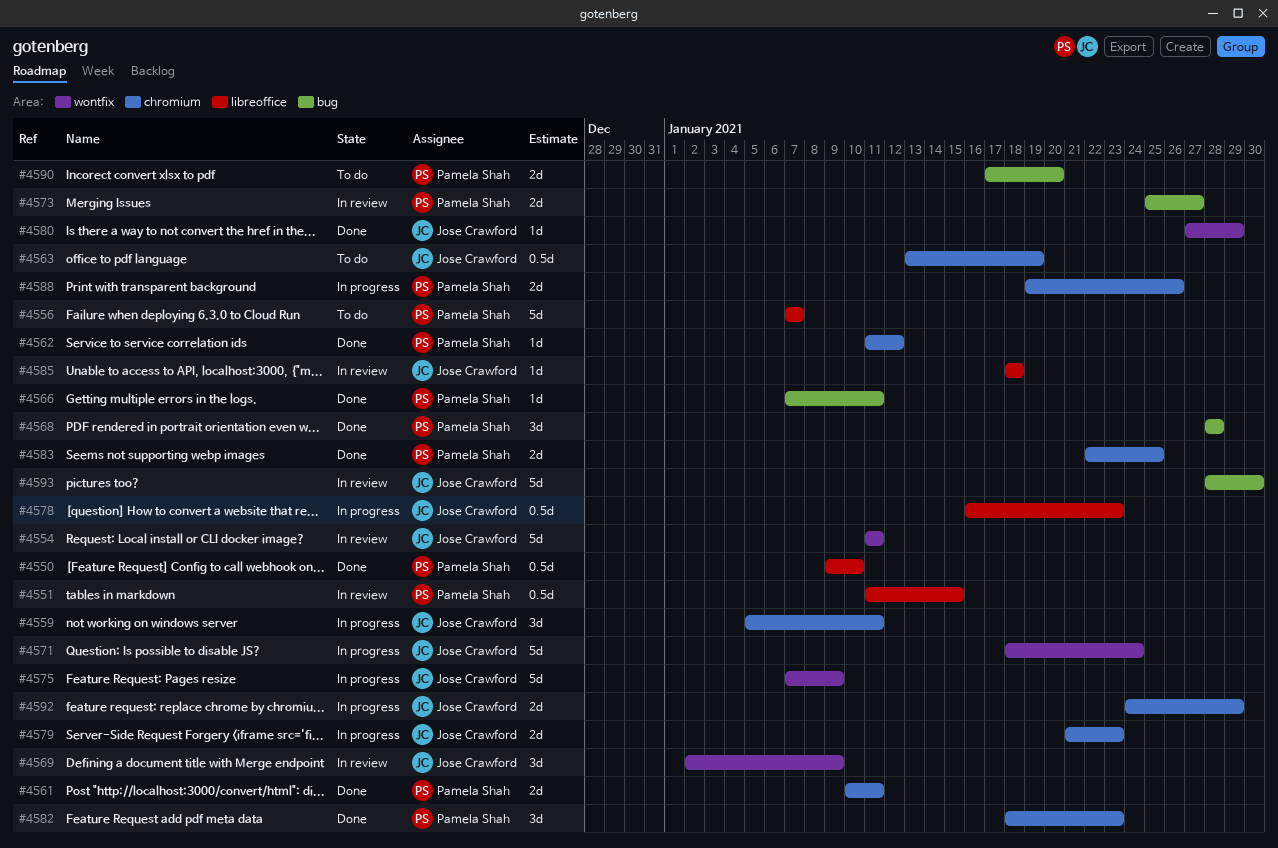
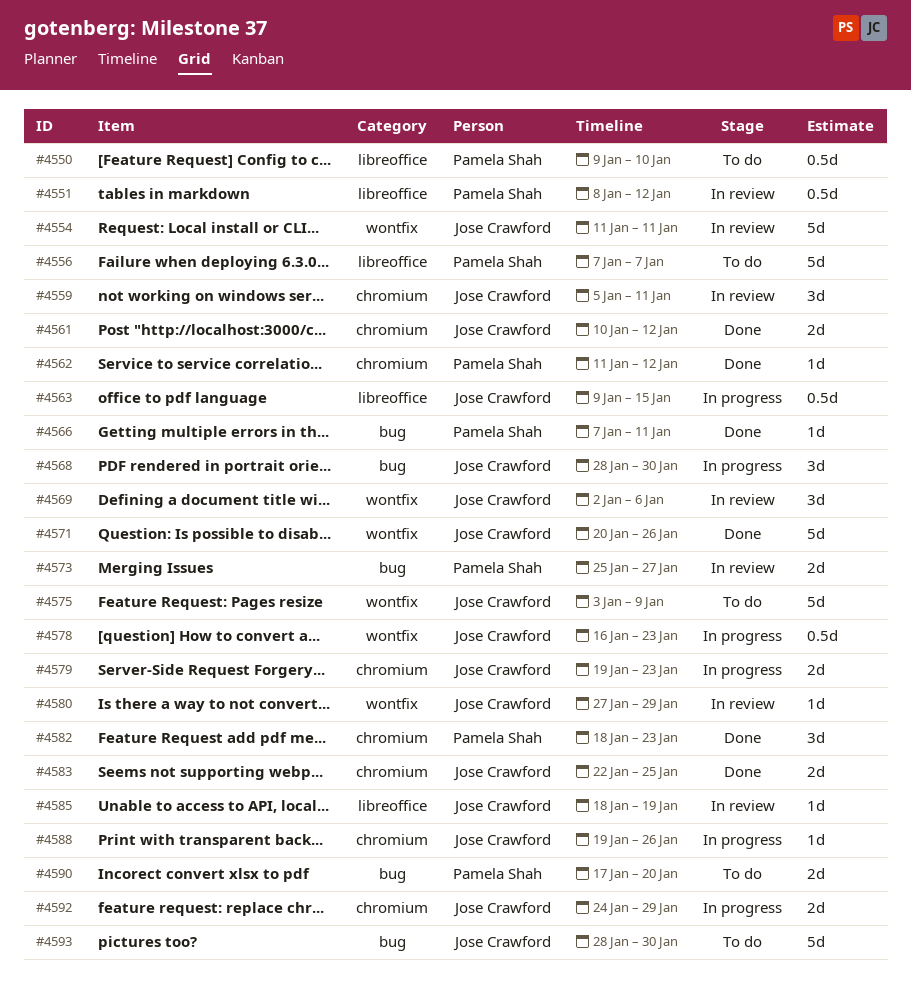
#4550, status: Done -> To do
#4551, start: Jan 11 -> Jan 8
#4551, due: Jan 15 -> Jan 12
#4559, status: In progress -> In review
#4561, owner: Pamela Shah -> Jose Crawford
#4561, due: Jan 11 -> Jan 12
#4563, status: To do -> In progress
#4563, label: chromium -> libreoffice
#4563, start: Jan 13 -> Jan 9
#4563, due: Jan 19 -> Jan 15
#4568, status: Done -> In progress
#4568, owner: Pamela Shah -> Jose Crawford
#4568, due: Jan 28 -> Jan 30
#4569, due: Jan 9 -> Jan 6
#4571, status: In progress -> Done
#4571, start: Jan 18 -> Jan 20
#4571, due: Jan 24 -> Jan 26
#4575, status: In progress -> To do
#4575, start: Jan 7 -> Jan 3
#4578, label: libreoffice -> wontfix
#4579, start: Jan 21 -> Jan 19
#4580, status: Done -> In review
#4583, owner: Pamela Shah -> Jose Crawford
#4585, due: Jan 18 -> Jan 19
#4588, owner: Pamela Shah -> Jose Crawford
#4588, estimate: 2d -> 1d
#4593, status: In review -> To do

